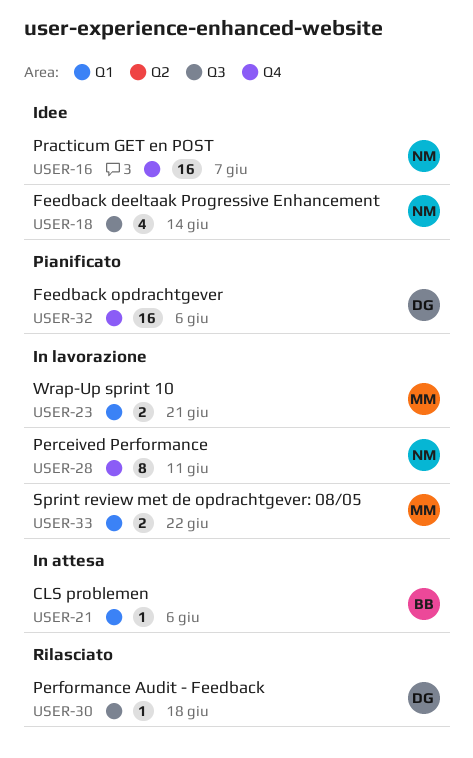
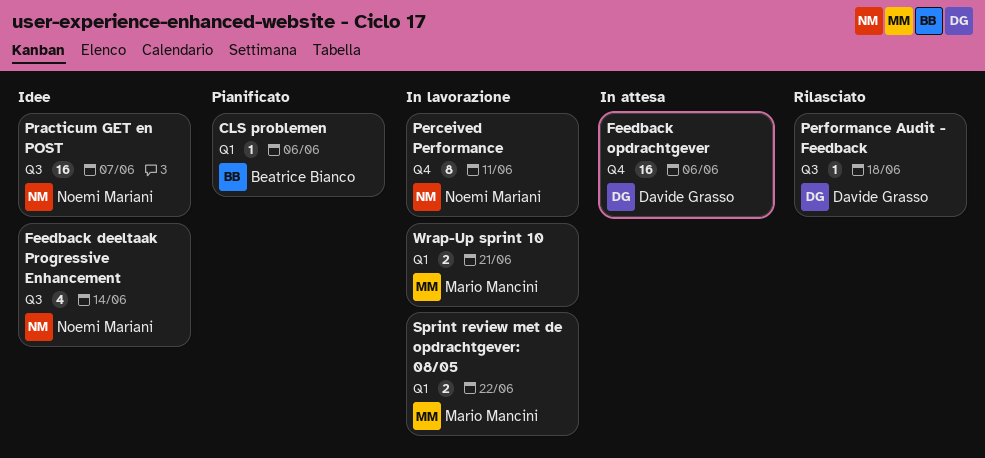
CLS problemen, status: In attesa -> Pianificato
Feedback opdrachtgever, status: Pianificato -> In attesa
Practicum GET en POST, label: Q4 -> Q3

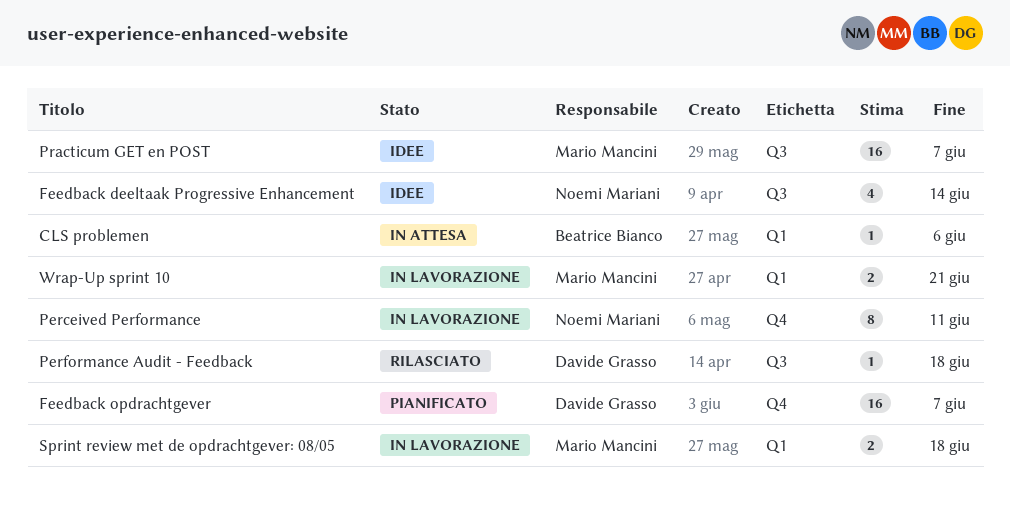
CLS problemen, status: Pianificato -> In attesa
Feedback opdrachtgever, status: In attesa -> Pianificato
Feedback opdrachtgever, due: Jun 6 -> Jun 7
Practicum GET en POST, owner: Noemi Mariani -> Mario Mancini
Sprint review met de opdrachtgever: 08/05, due: Jun 22 -> Jun 18

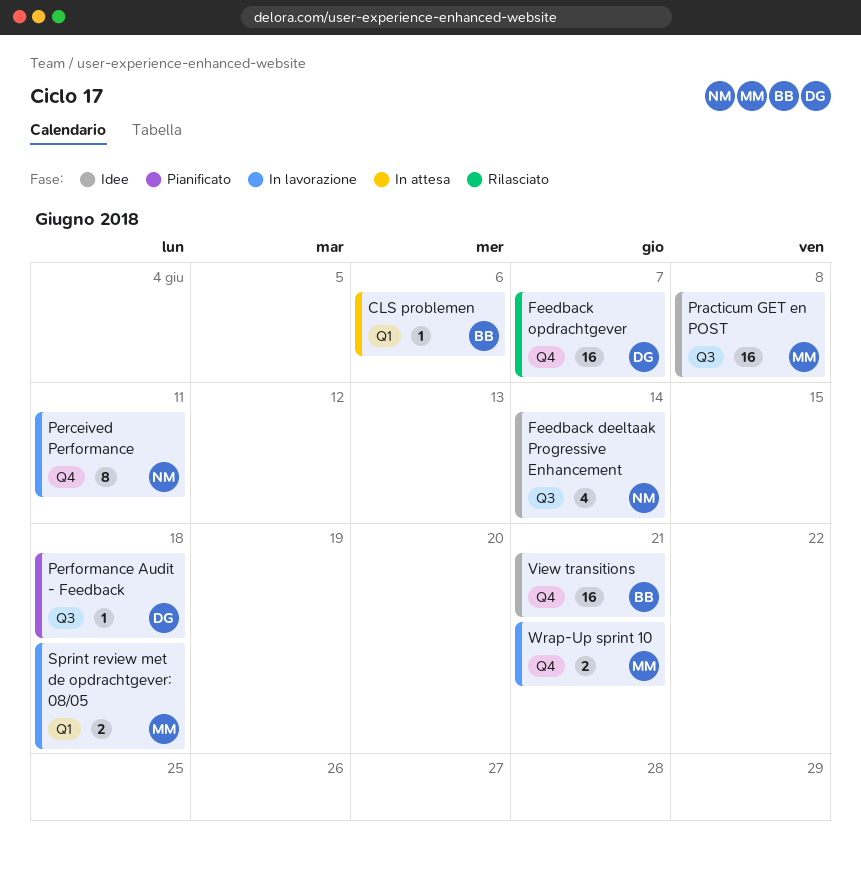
Feedback opdrachtgever, status: Pianificato -> Rilasciato
Performance Audit - Feedback, status: Rilasciato -> Pianificato
Practicum GET en POST, due: Jun 7 -> Jun 8
View transitions: none -> present
Wrap-Up sprint 10, label: Q1 -> Q4

